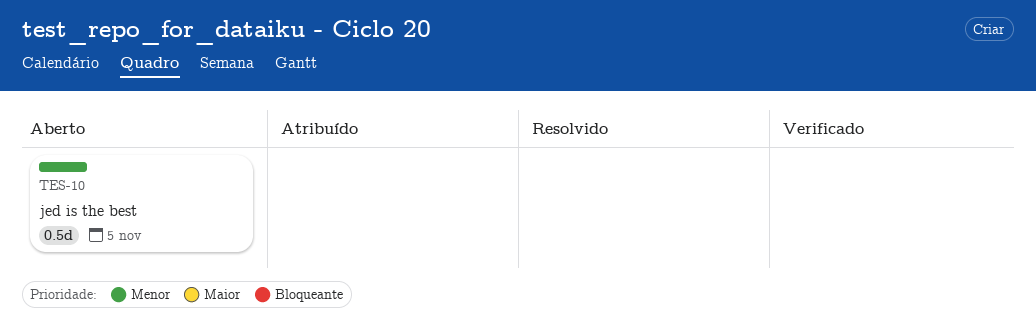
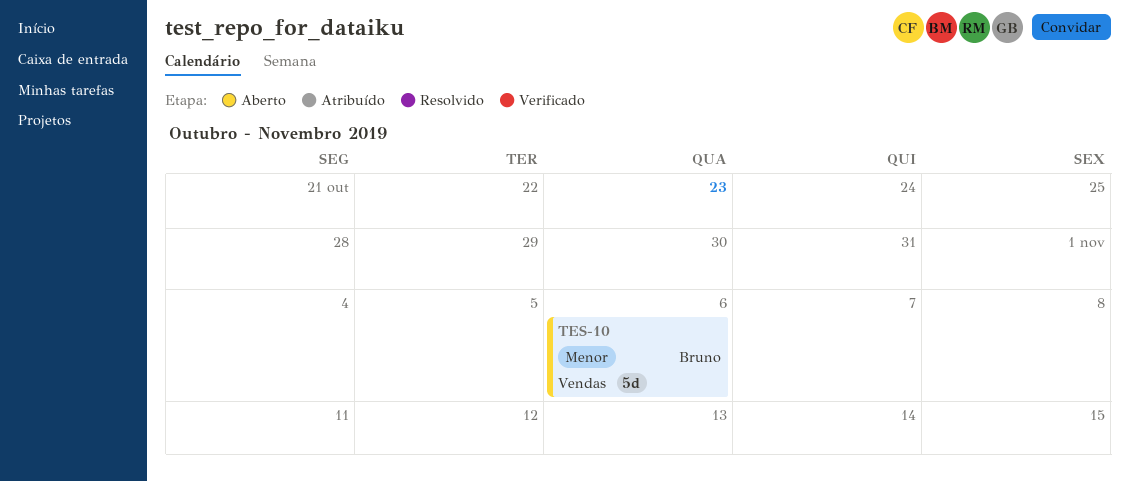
TES-10, estimate: 0.5d -> 5d
TES-10, due: Nov 5 -> Nov 6

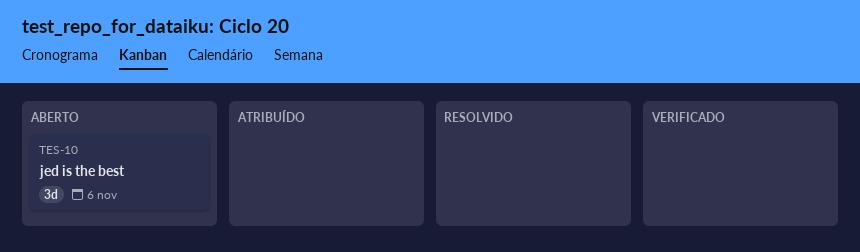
TES-10, estimate: 5d -> 3d

